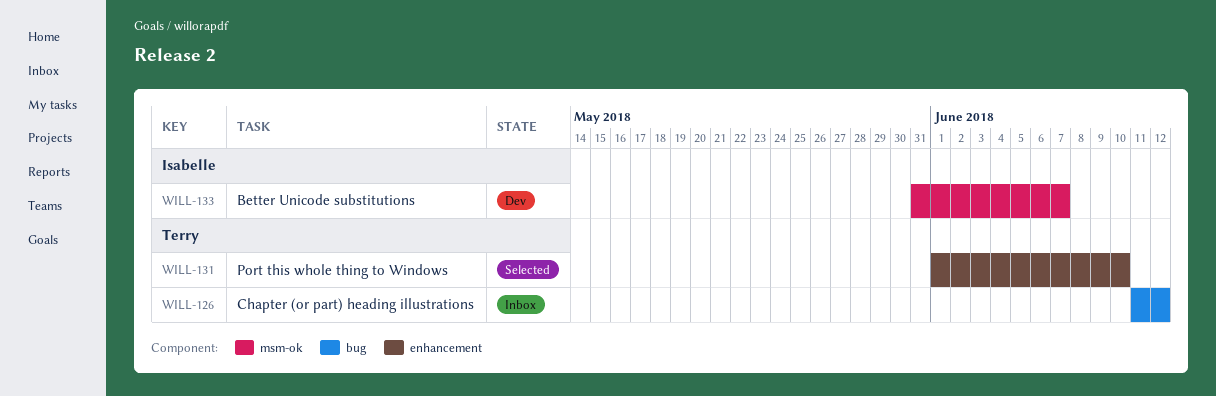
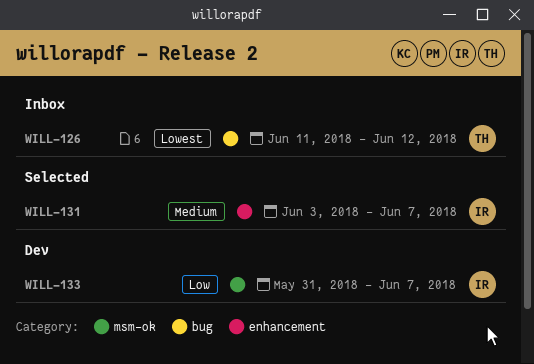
WILL-131, owner: Terry -> Isabelle
WILL-131, start: Jun 1 -> Jun 3
WILL-131, due: Jun 10 -> Jun 7

